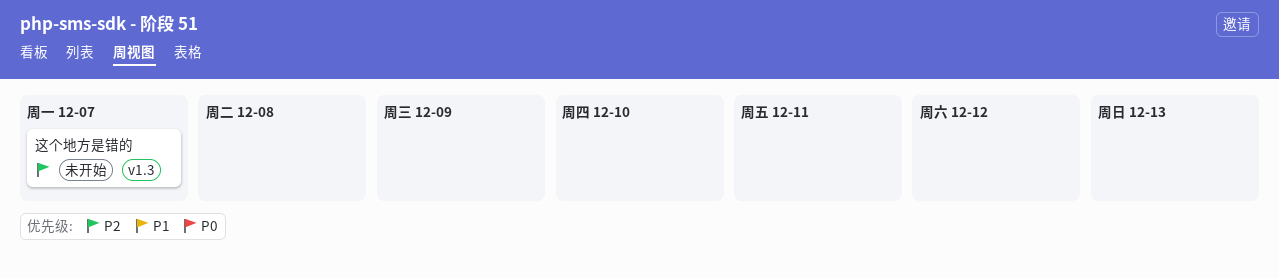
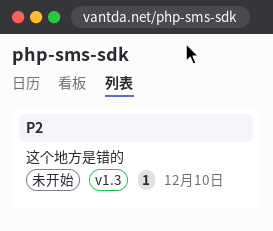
这个地方是错的, due: Dec 7 -> Dec 10

